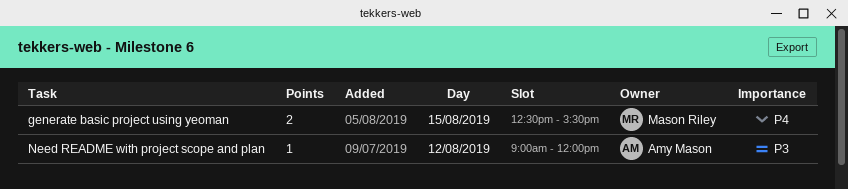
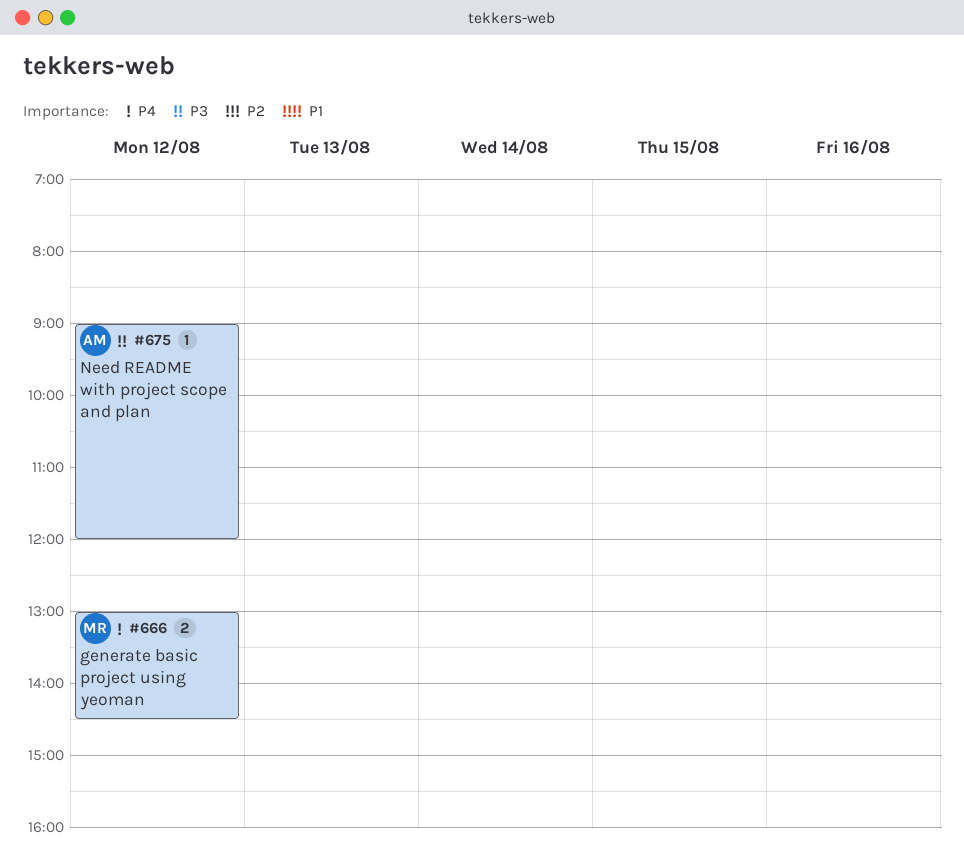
generate basic project using yeoman, day: Aug 15 -> Aug 12
generate basic project using yeoman, begins: 12:30 -> 13:00
generate basic project using yeoman, ends: 15:30 -> 14:30

